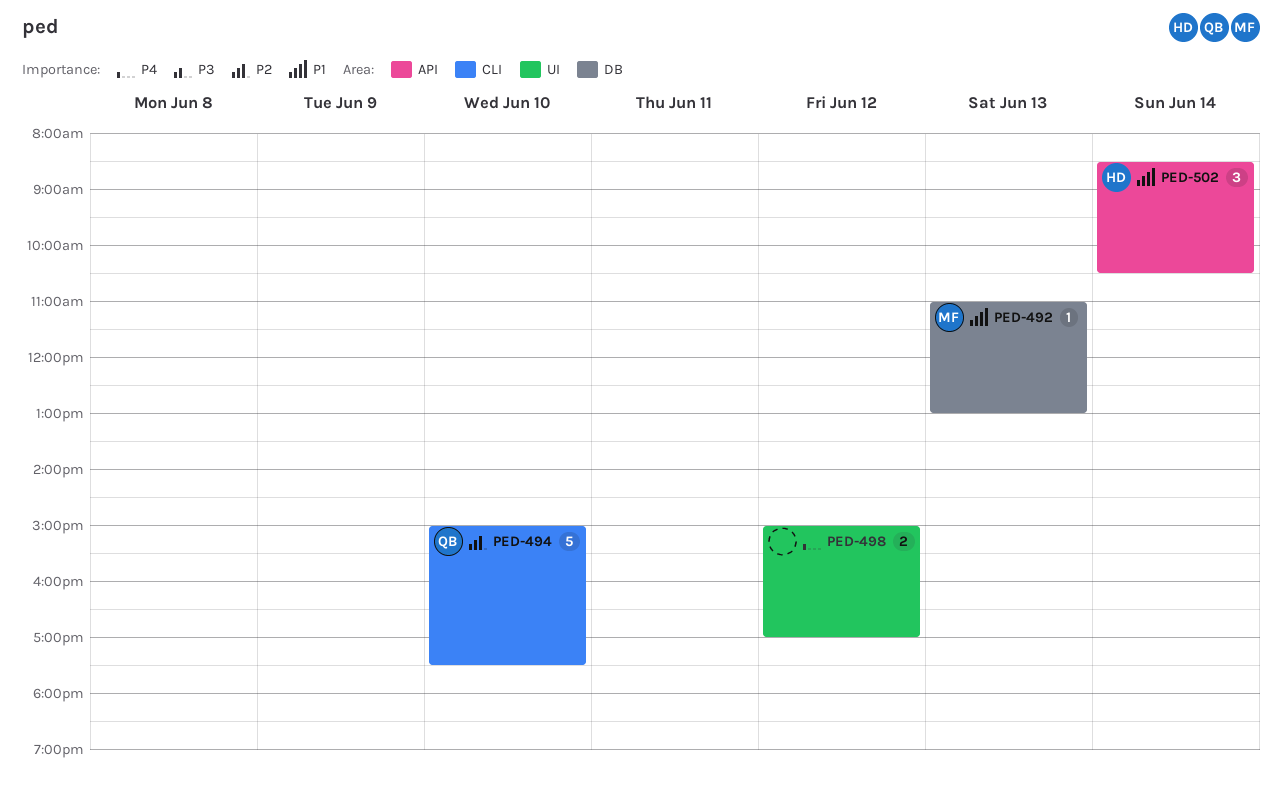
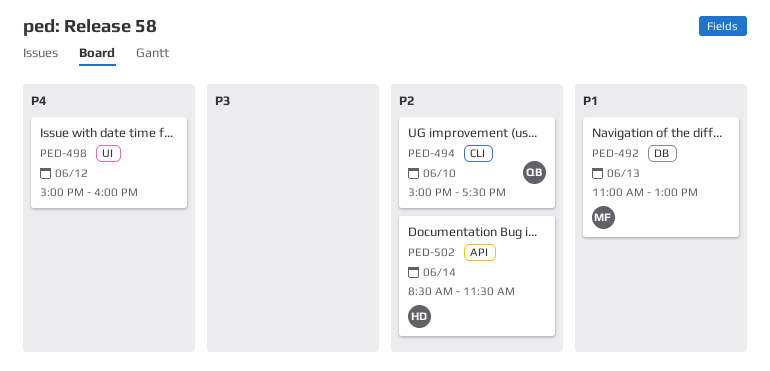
PED-498, ends: 17:00 -> 16:00
PED-502, priority: P1 -> P2
PED-502, ends: 10:30 -> 11:30

